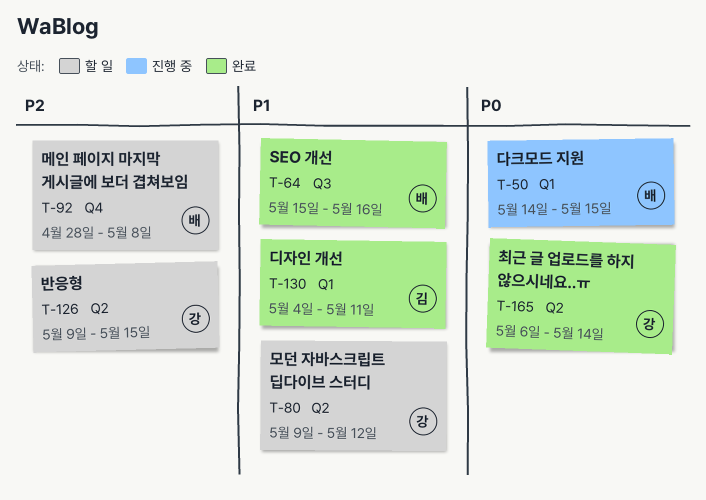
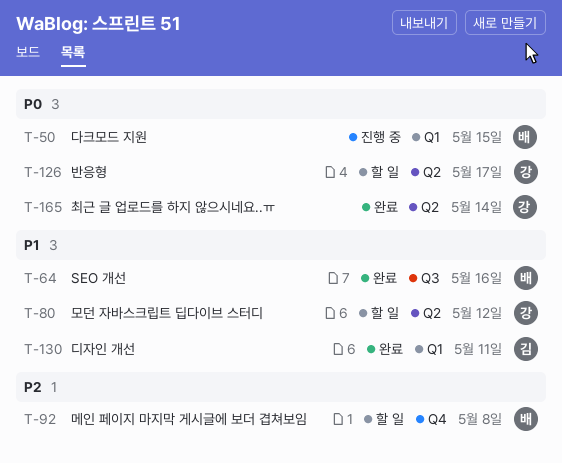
T-126, priority: P2 -> P0
T-126, due: May 15 -> May 17

